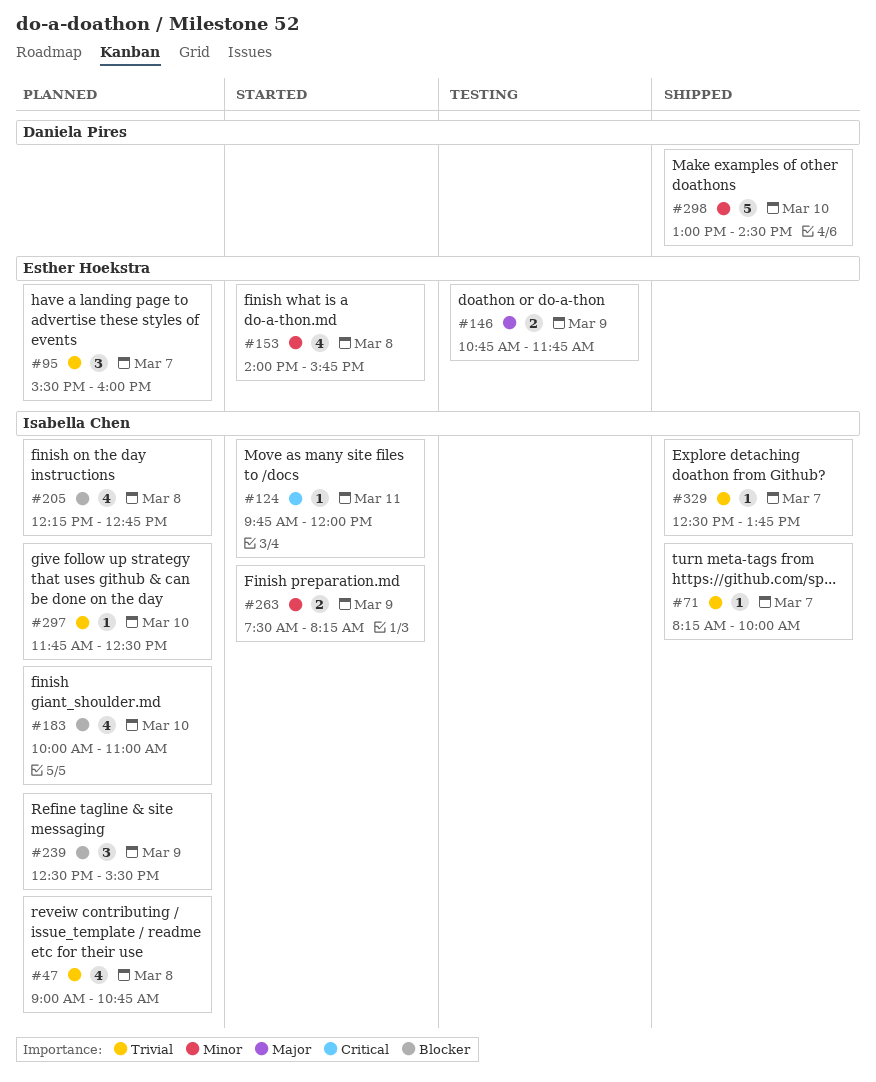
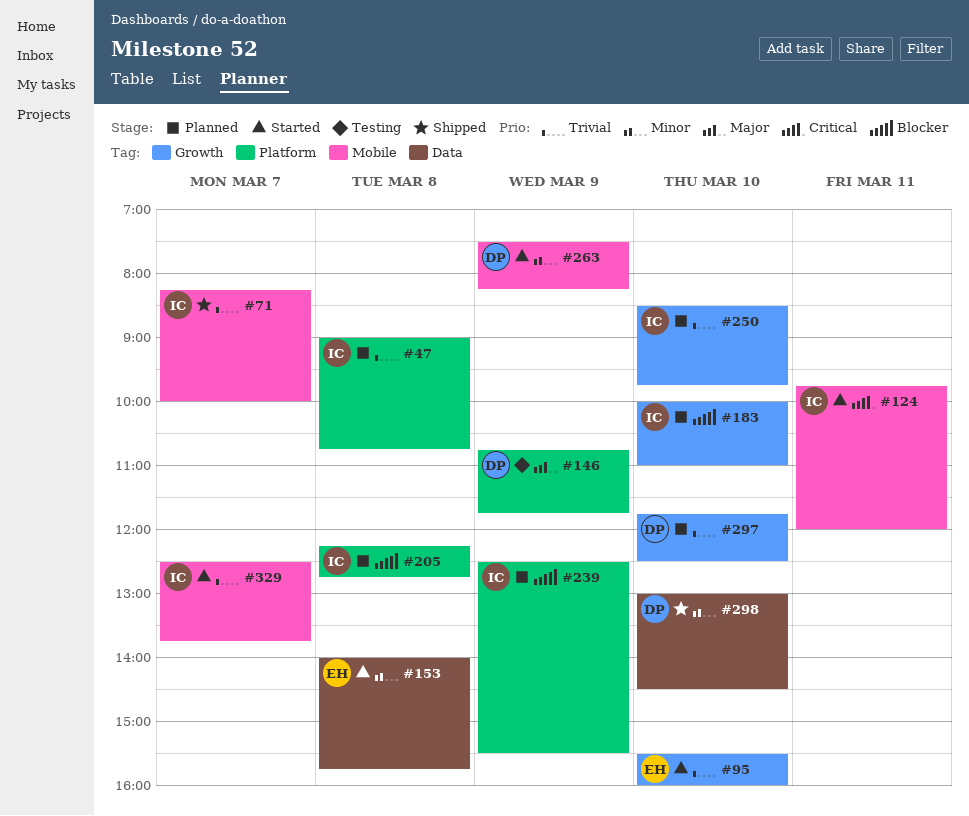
#95, status: Planned -> Started
#95, day: Mar 7 -> Mar 10
#146, owner: Esther Hoekstra -> Daniela Pires
#250: none -> present
#263, owner: Isabella Chen -> Daniela Pires
#297, owner: Isabella Chen -> Daniela Pires
#329, status: Shipped -> Started

